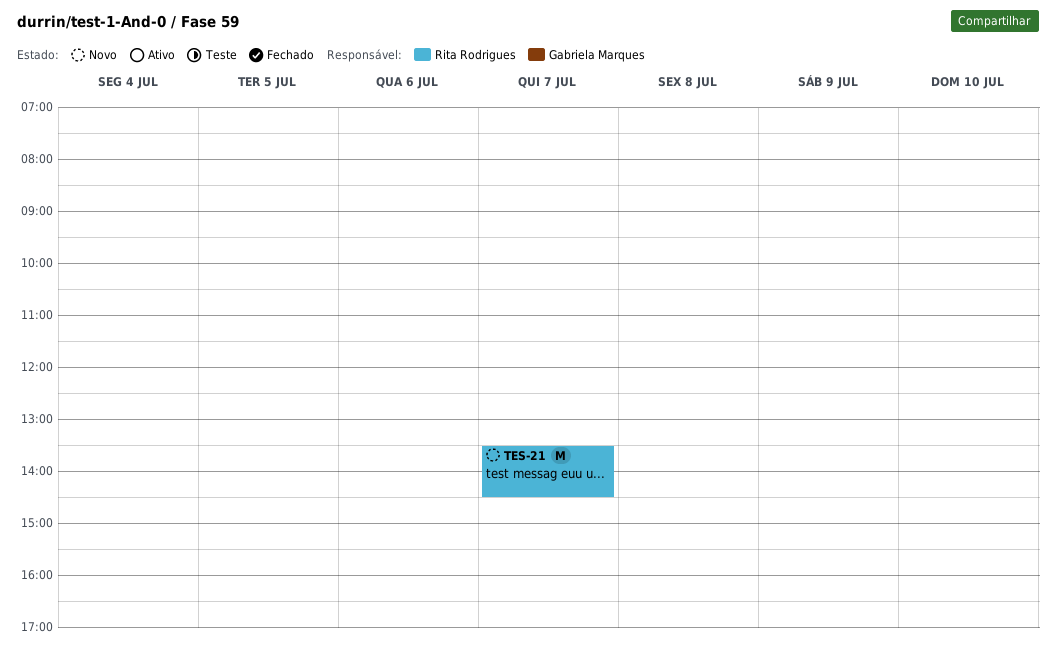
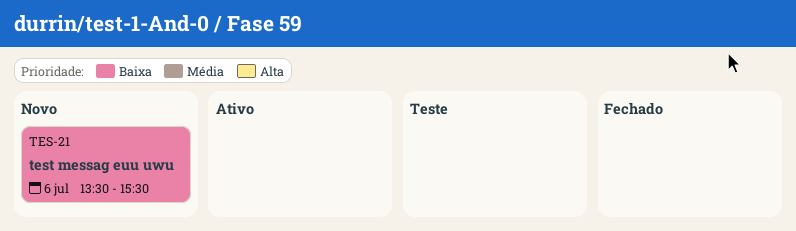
TES-21, day: Jul 7 -> Jul 6
TES-21, ends: 14:30 -> 15:30

